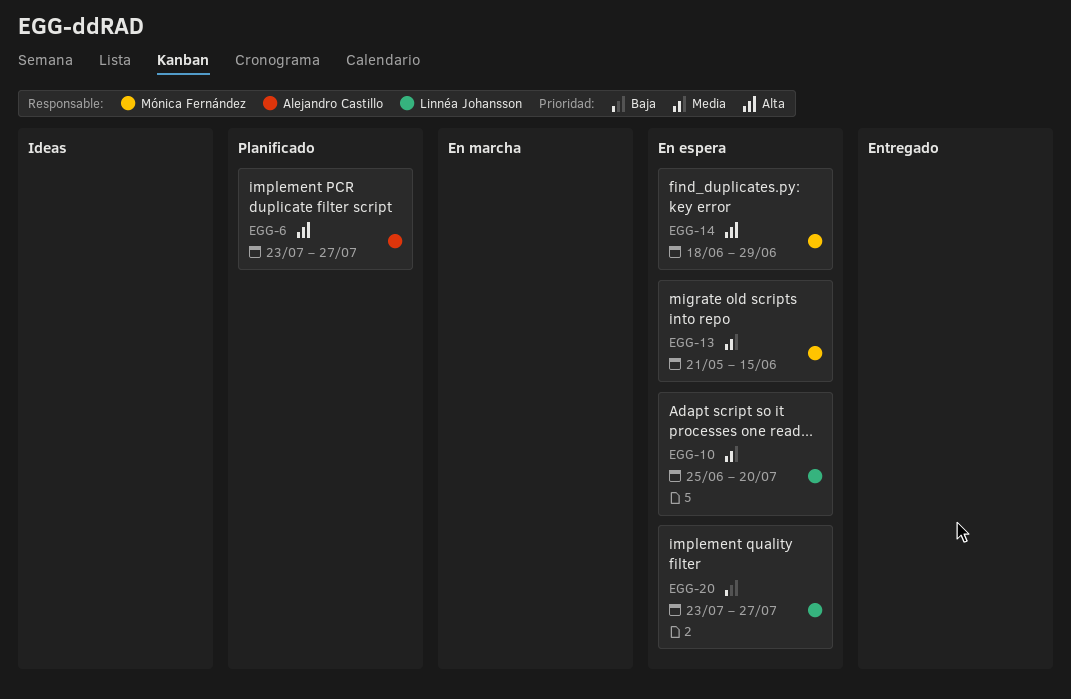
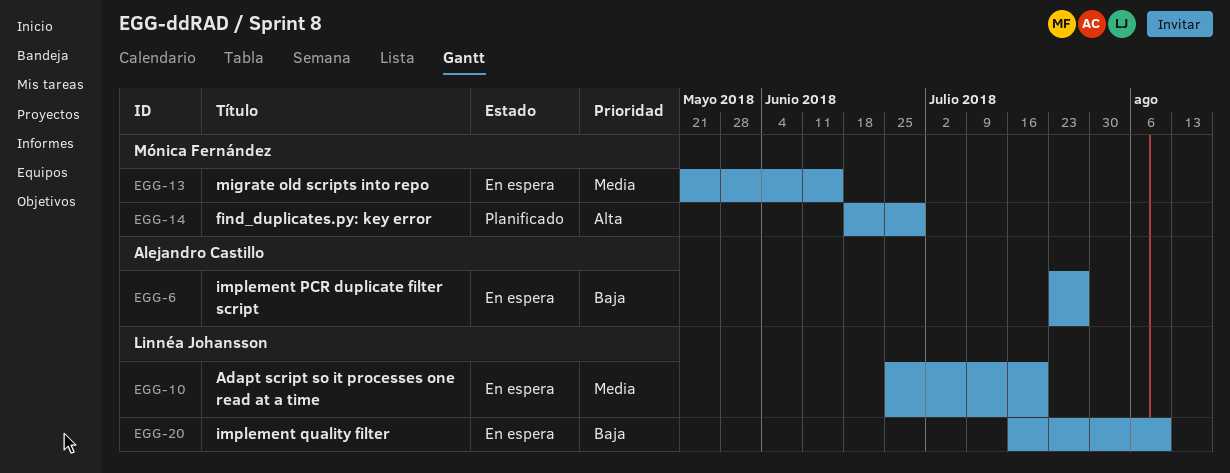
EGG-6, status: Planificado -> En espera
EGG-6, priority: Alta -> Baja
EGG-14, status: En espera -> Planificado
EGG-20, start: Jul 23 -> Jul 16
EGG-20, due: Jul 27 -> Aug 10

